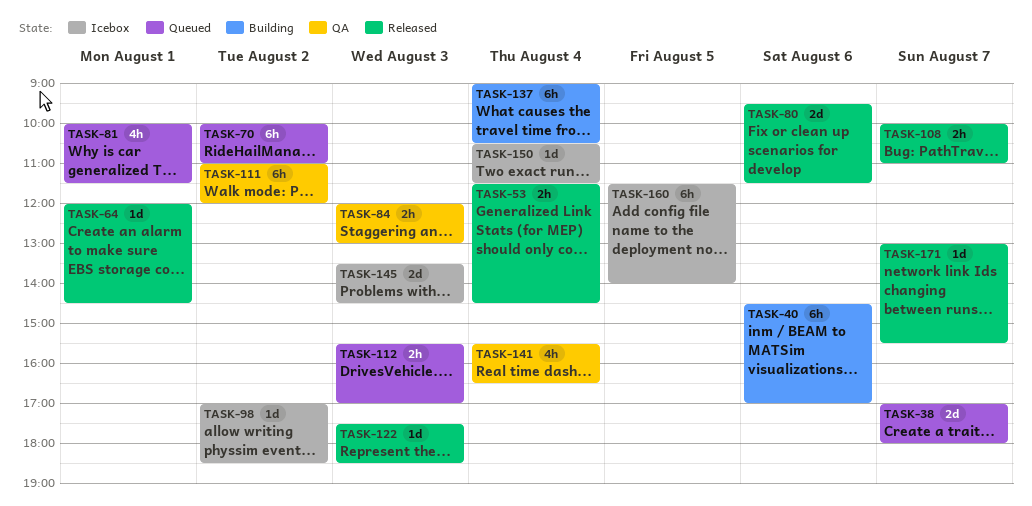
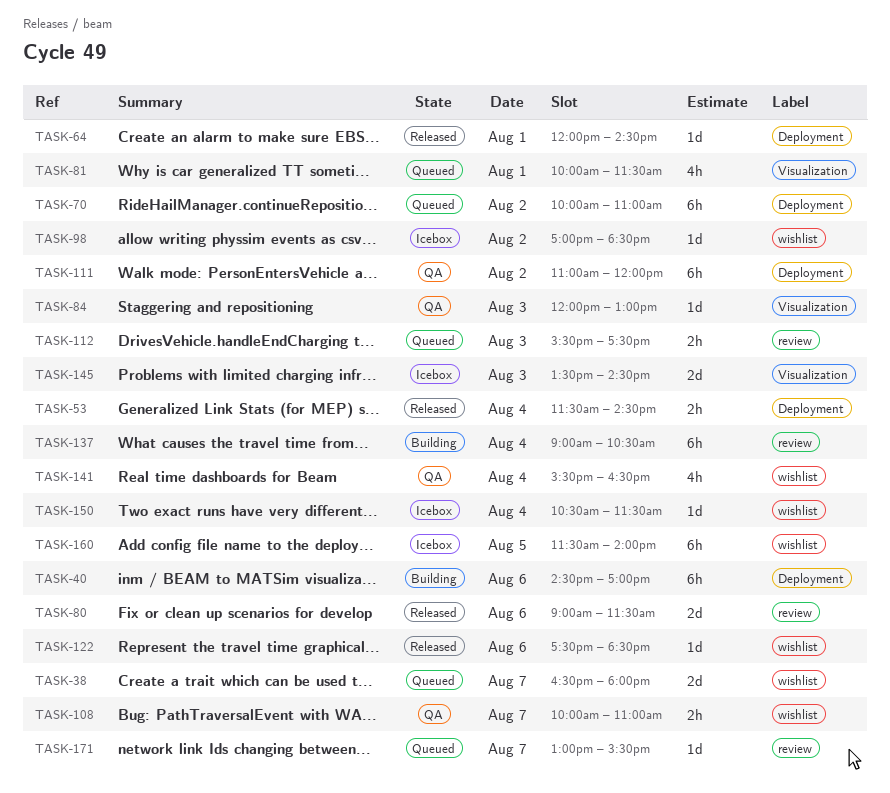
TASK-38, begins: 17:00 -> 16:30
TASK-80, begins: 09:30 -> 09:00
TASK-84, estimate: 2h -> 1d
TASK-108, status: Released -> QA
TASK-112, ends: 17:00 -> 17:30
TASK-122, day: Aug 3 -> Aug 6
TASK-171, status: Released -> Queued

